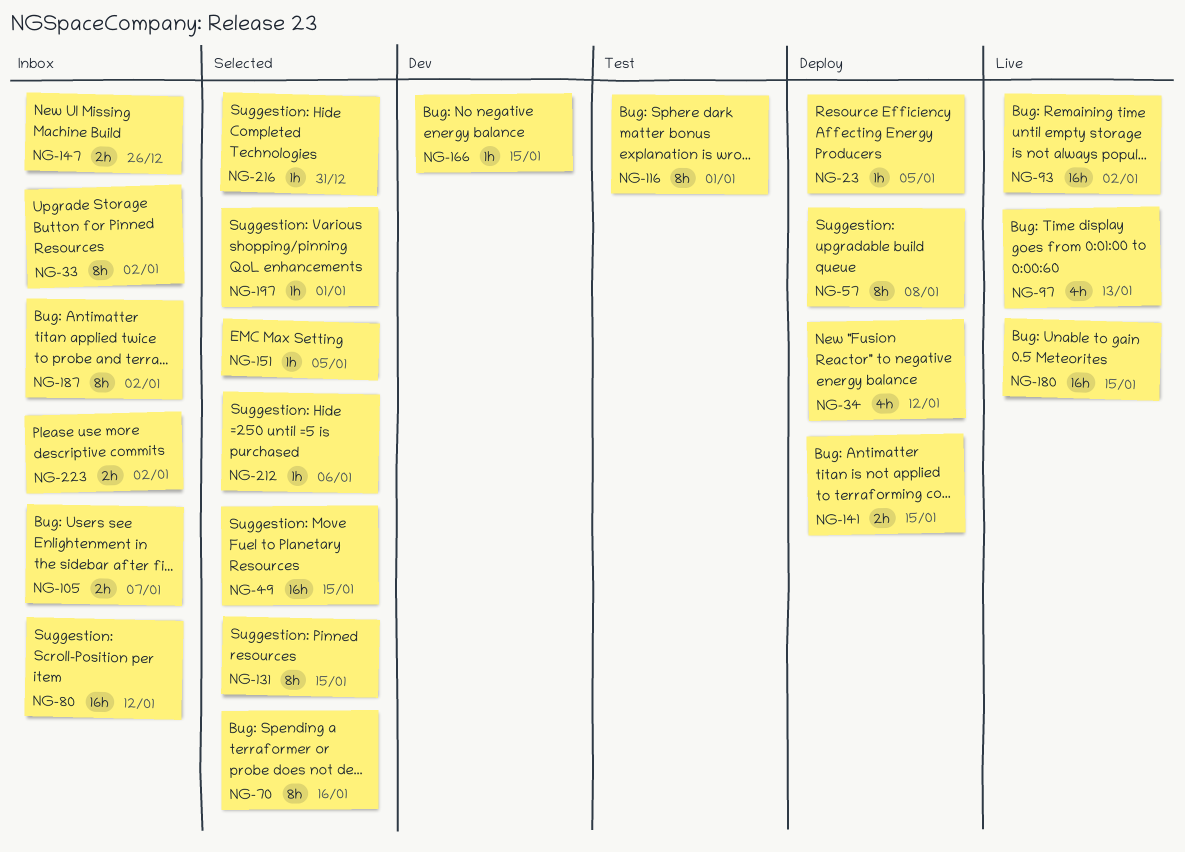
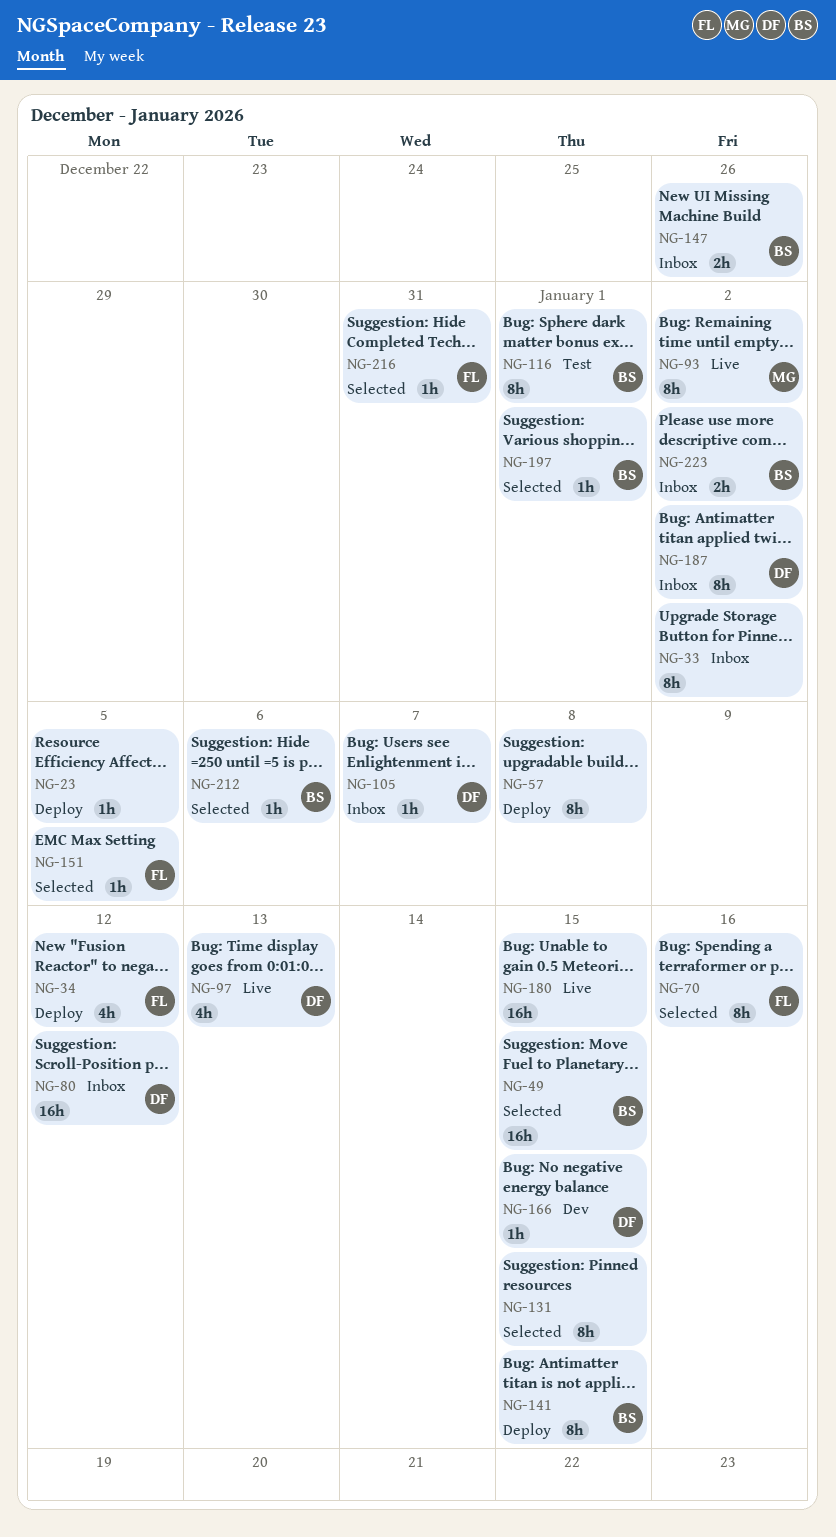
NG-93, estimate: 16h -> 8h
NG-105, estimate: 2h -> 1h
NG-141, estimate: 2h -> 8h

